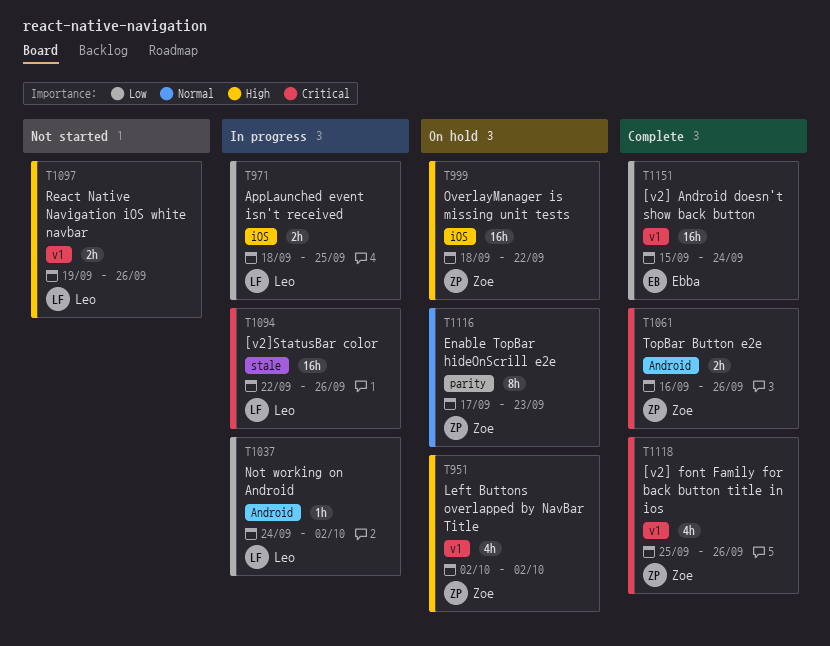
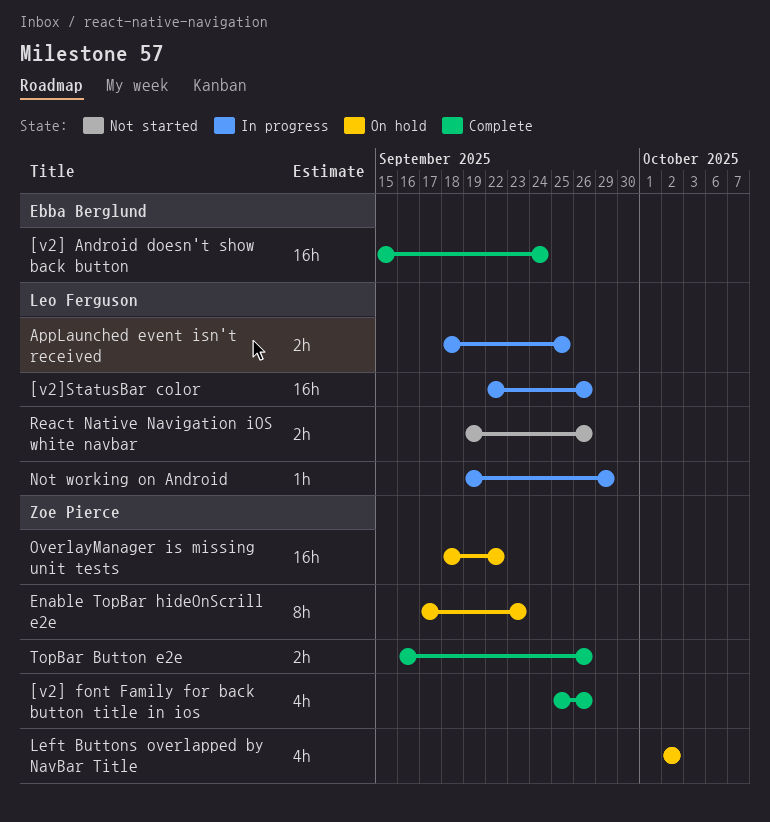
Not working on Android, start: Sep 24 -> Sep 19
Not working on Android, due: Oct 2 -> Sep 29

